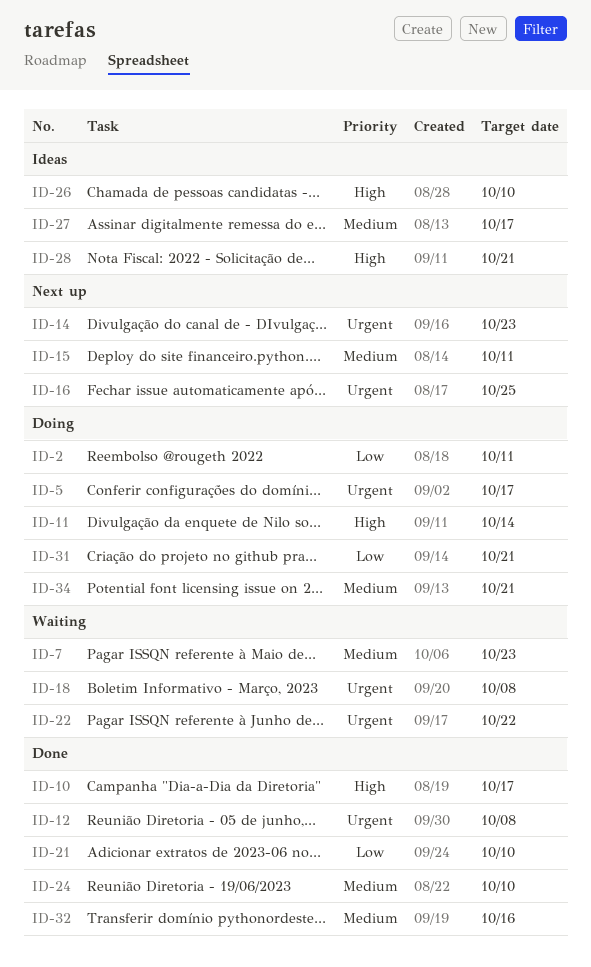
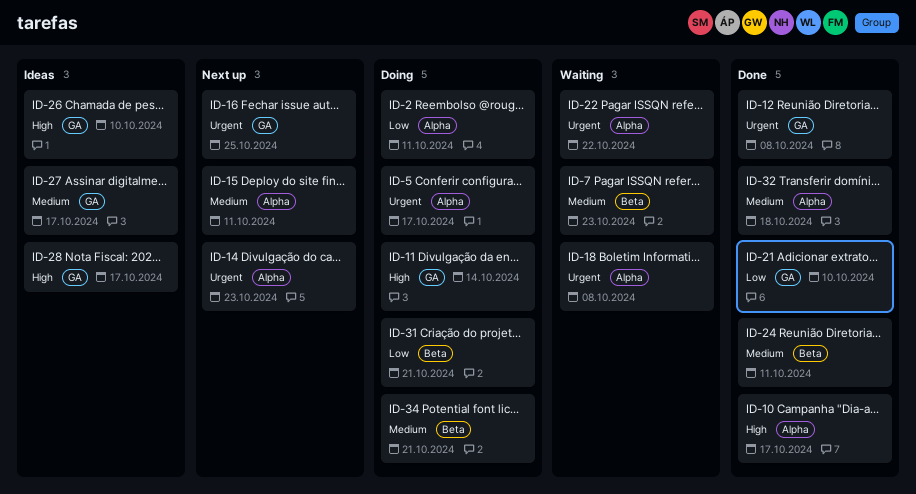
ID-24, due: Oct 10 -> Oct 11
ID-28, due: Oct 21 -> Oct 17
ID-32, due: Oct 16 -> Oct 18

